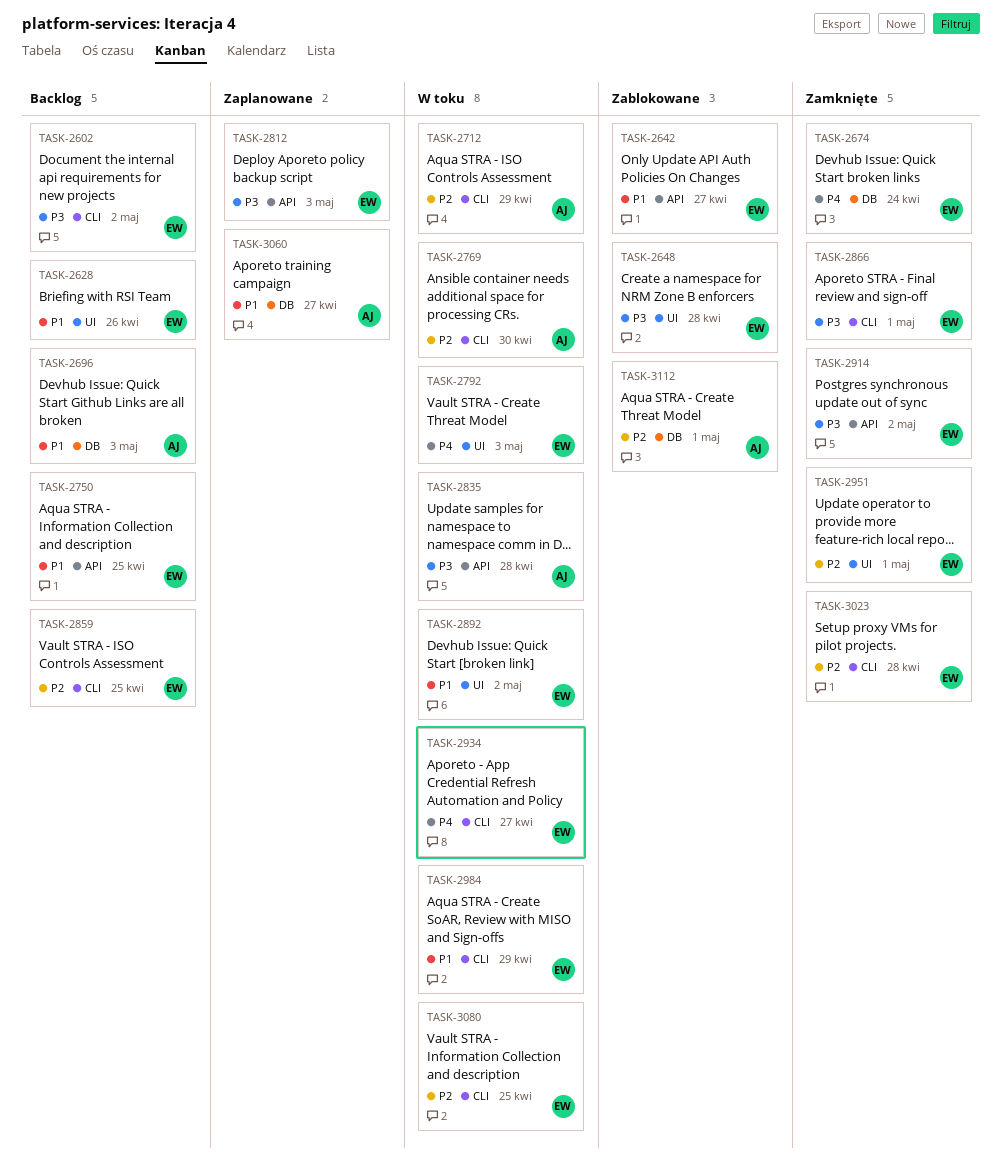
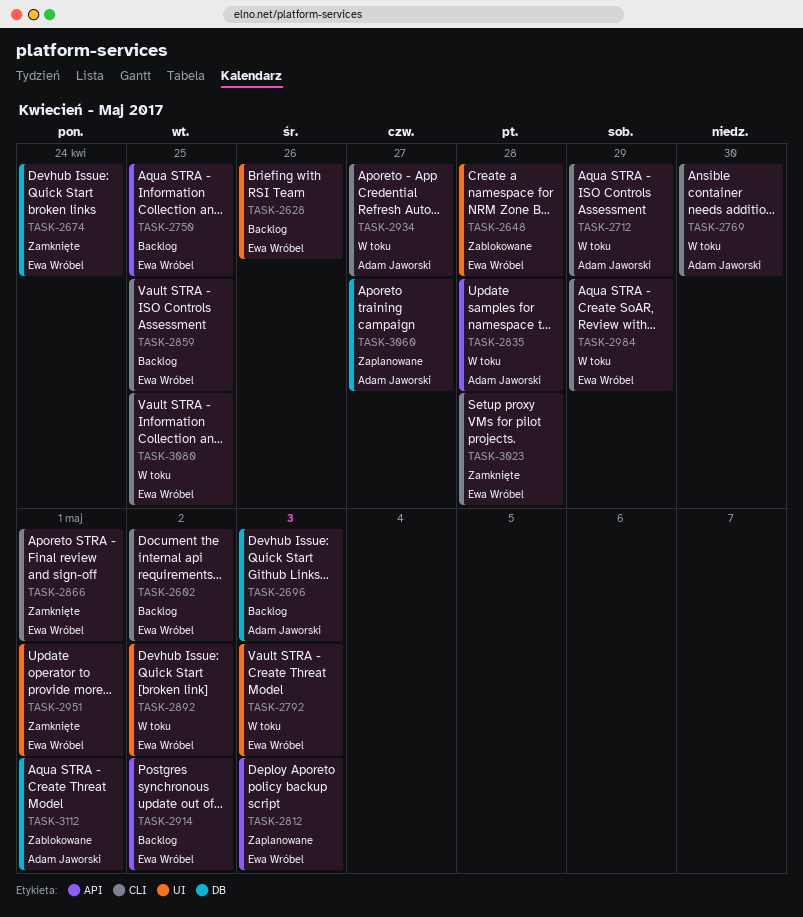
TASK-2642: present -> none
TASK-2914, status: Zamknięte -> Backlog
TASK-2934, owner: Ewa Wróbel -> Adam Jaworski

